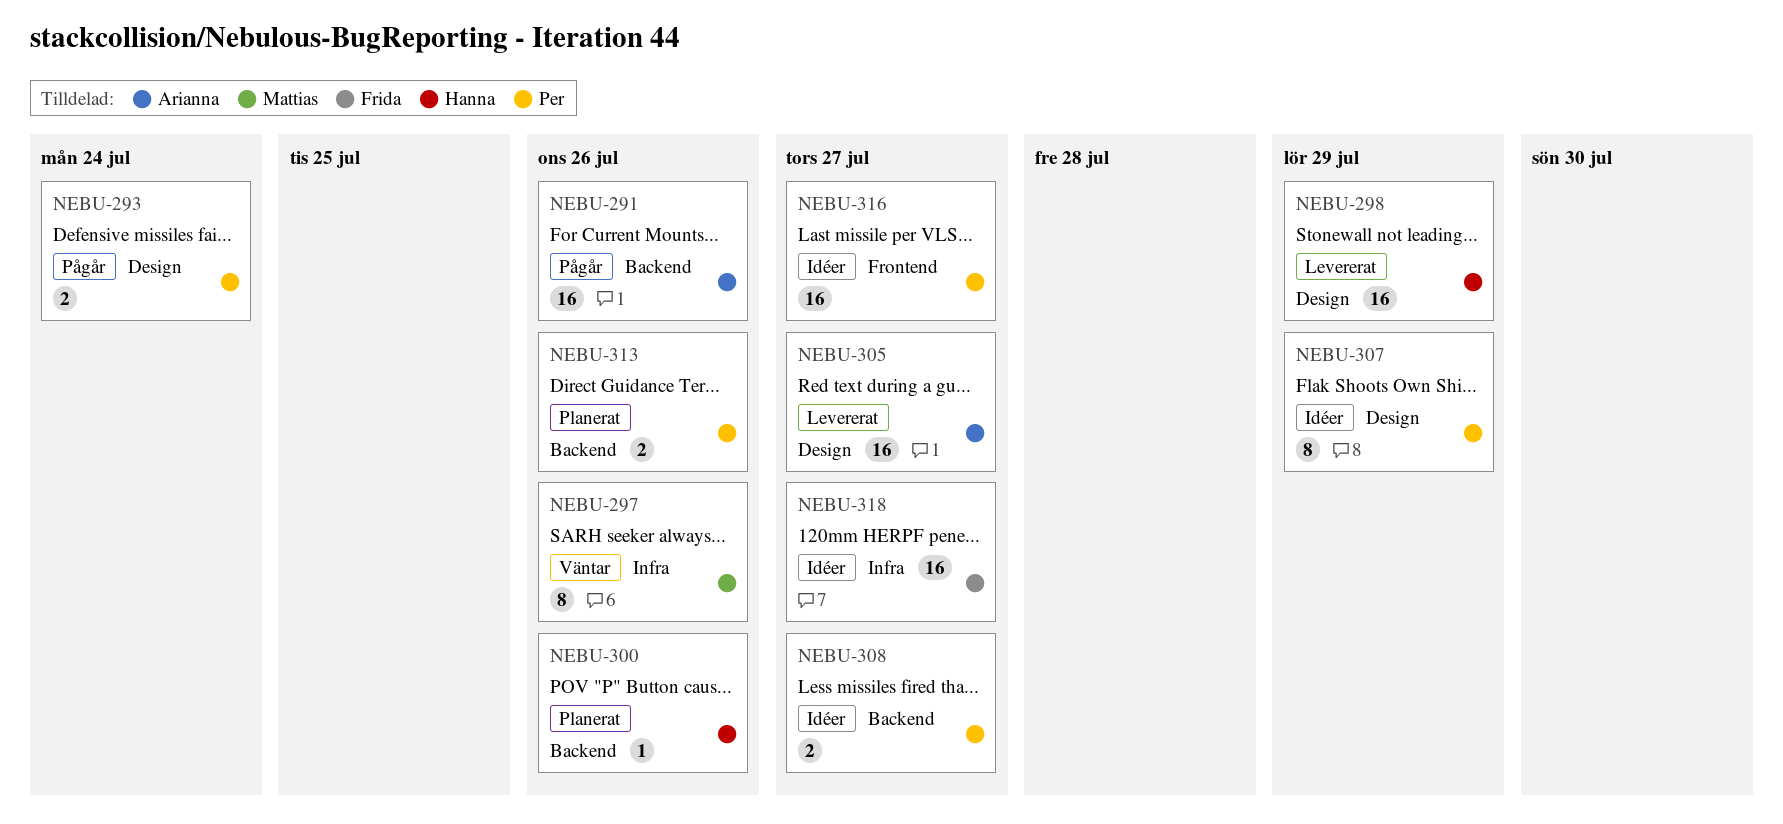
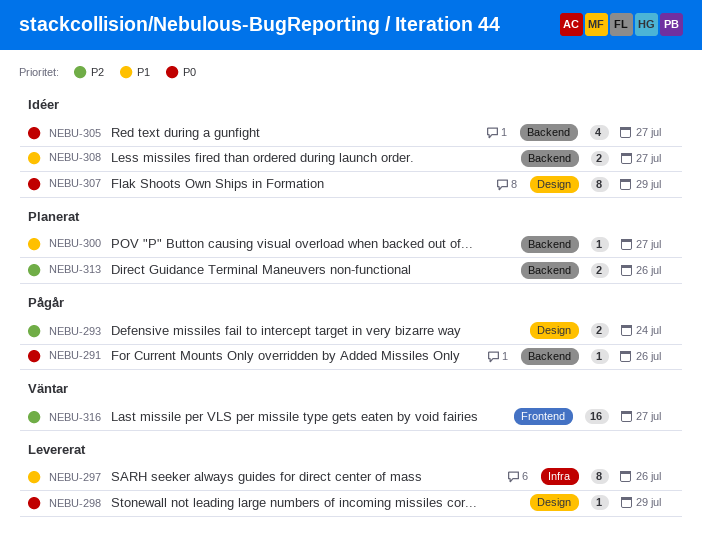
NEBU-291, estimate: 16 -> 1
NEBU-297, status: Väntar -> Levererat
NEBU-298, estimate: 16 -> 1
NEBU-300, due: Jul 26 -> Jul 27
NEBU-305, status: Levererat -> Idéer
NEBU-305, label: Design -> Backend
NEBU-305, estimate: 16 -> 4
NEBU-316, status: Idéer -> Väntar
NEBU-318: present -> none

